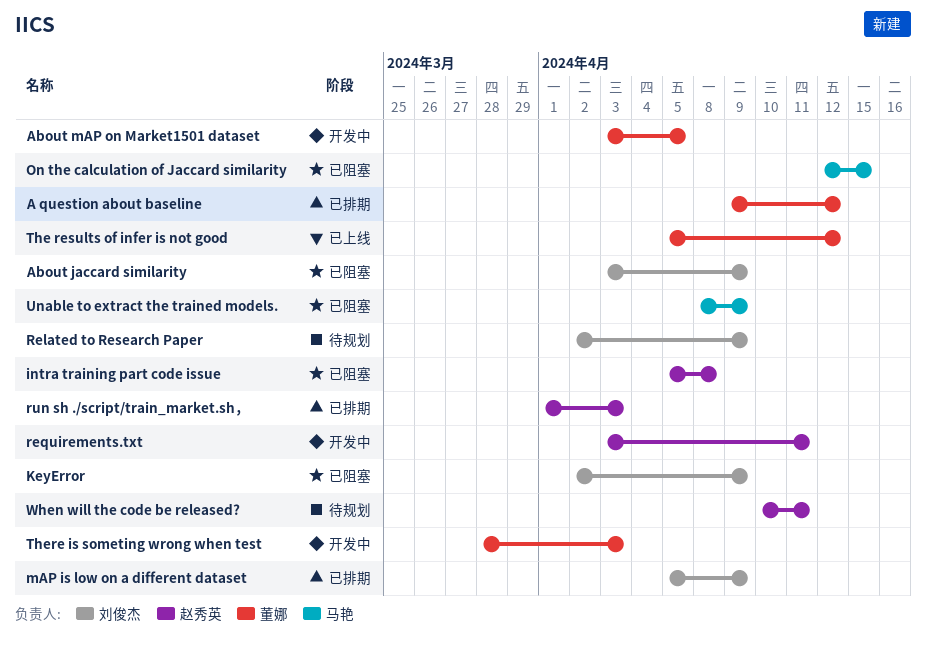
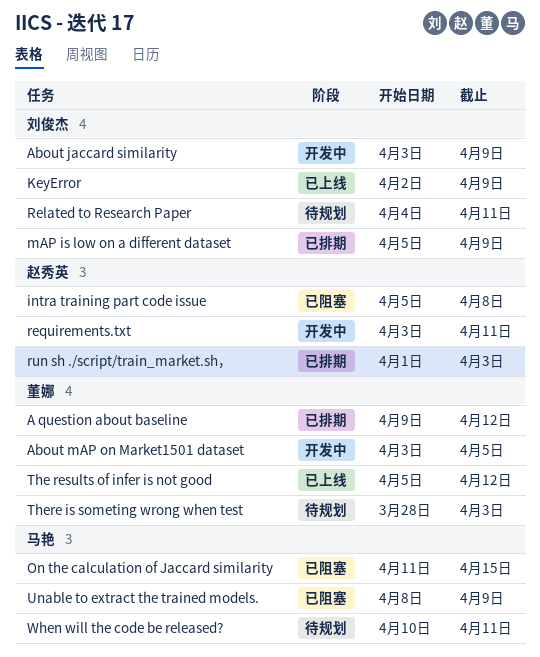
About jaccard similarity, status: 已阻塞 -> 开发中
KeyError, status: 已阻塞 -> 已上线
On the calculation of Jaccard similarity, start: Apr 12 -> Apr 11
Related to Research Paper, start: Apr 2 -> Apr 4
Related to Research Paper, due: Apr 9 -> Apr 11
There is someting wrong when test, status: 开发中 -> 待规划
When will the code be released?, owner: 赵秀英 -> 马艳

